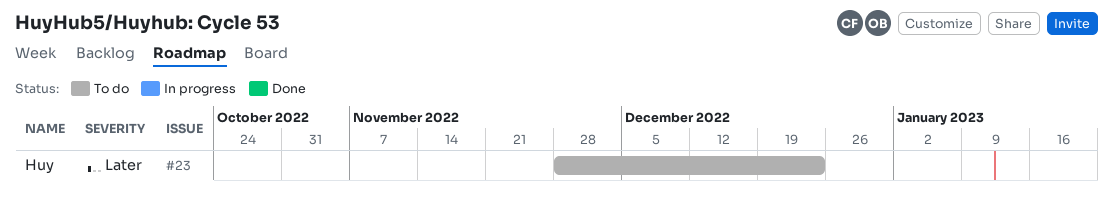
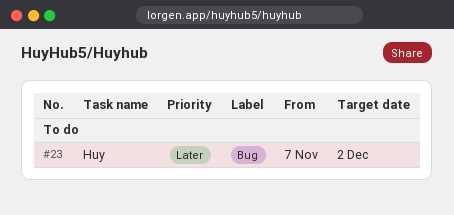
#23, start: Nov 28 -> Nov 7
#23, due: Dec 23 -> Dec 2

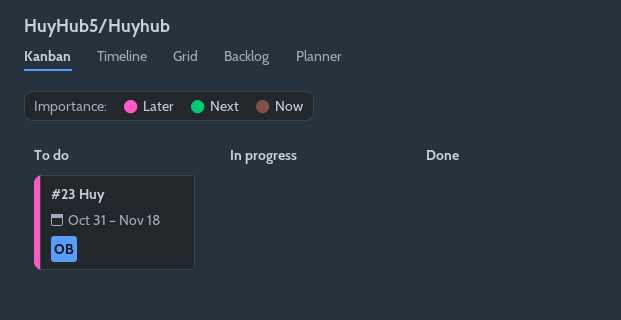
#23, start: Nov 7 -> Oct 31
#23, due: Dec 2 -> Nov 18

